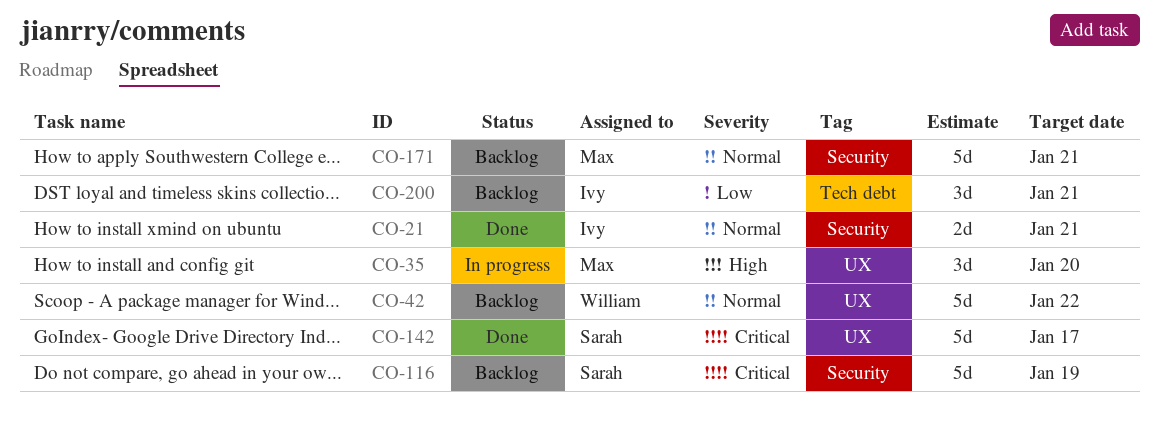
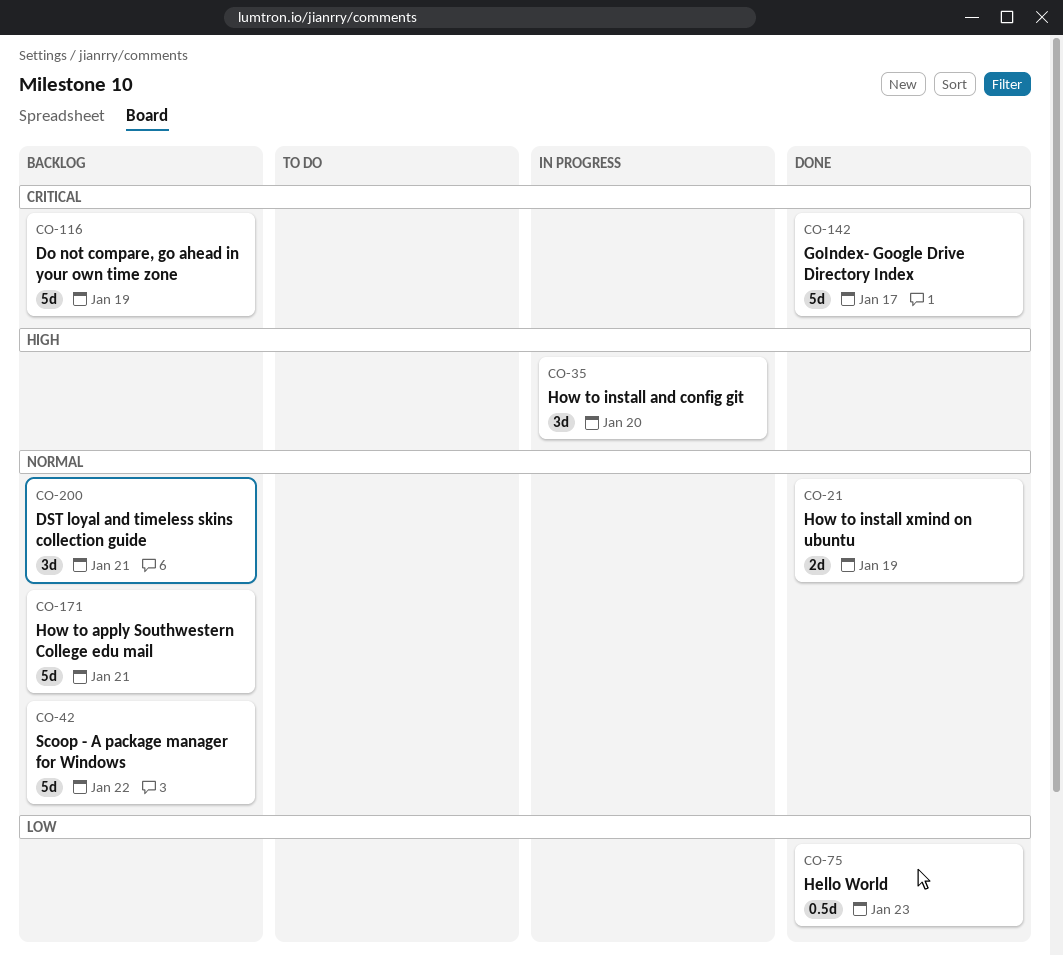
CO-21, due: Jan 21 -> Jan 19
CO-75: none -> present
CO-200, priority: Low -> Normal

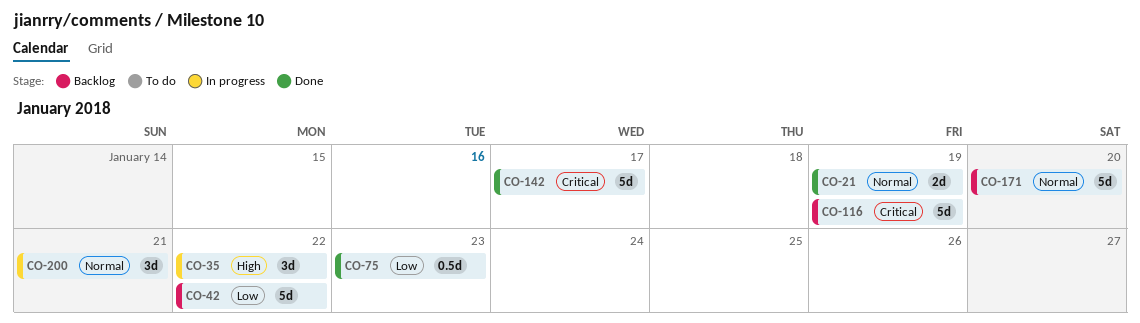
CO-35, due: Jan 20 -> Jan 22
CO-42, priority: Normal -> Low
CO-171, due: Jan 21 -> Jan 20
CO-200, status: Backlog -> In progress

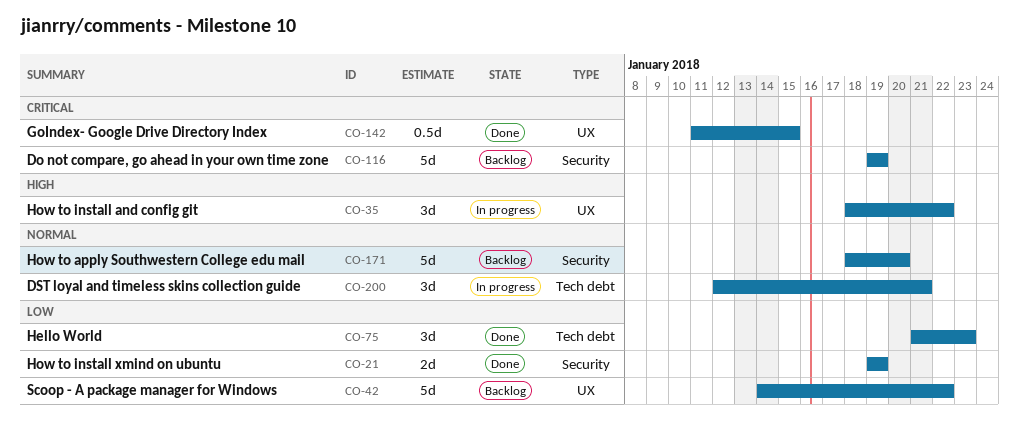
CO-21, priority: Normal -> Low
CO-75, estimate: 0.5d -> 3d
CO-142, estimate: 5d -> 0.5d
CO-142, due: Jan 17 -> Jan 15

